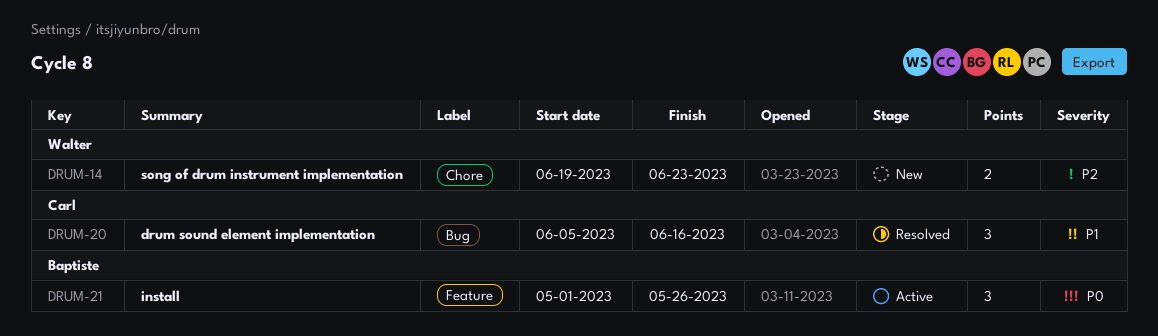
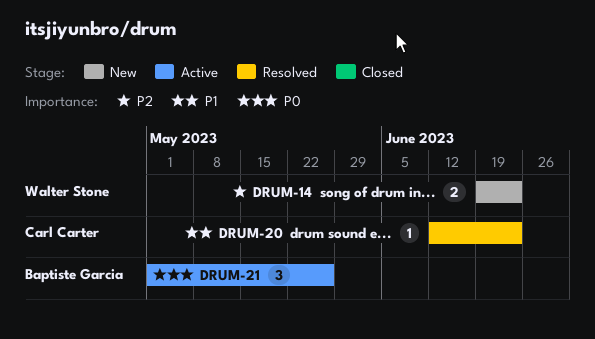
DRUM-20, estimate: 3 -> 1
DRUM-20, start: Jun 5 -> Jun 12
DRUM-20, due: Jun 16 -> Jun 23

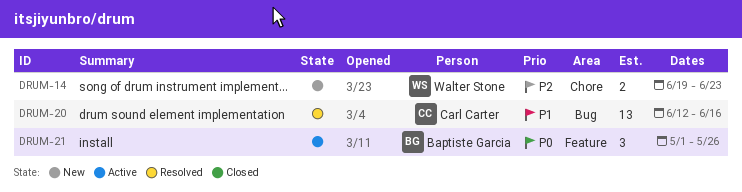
DRUM-20, estimate: 1 -> 13
DRUM-20, due: Jun 23 -> Jun 16

